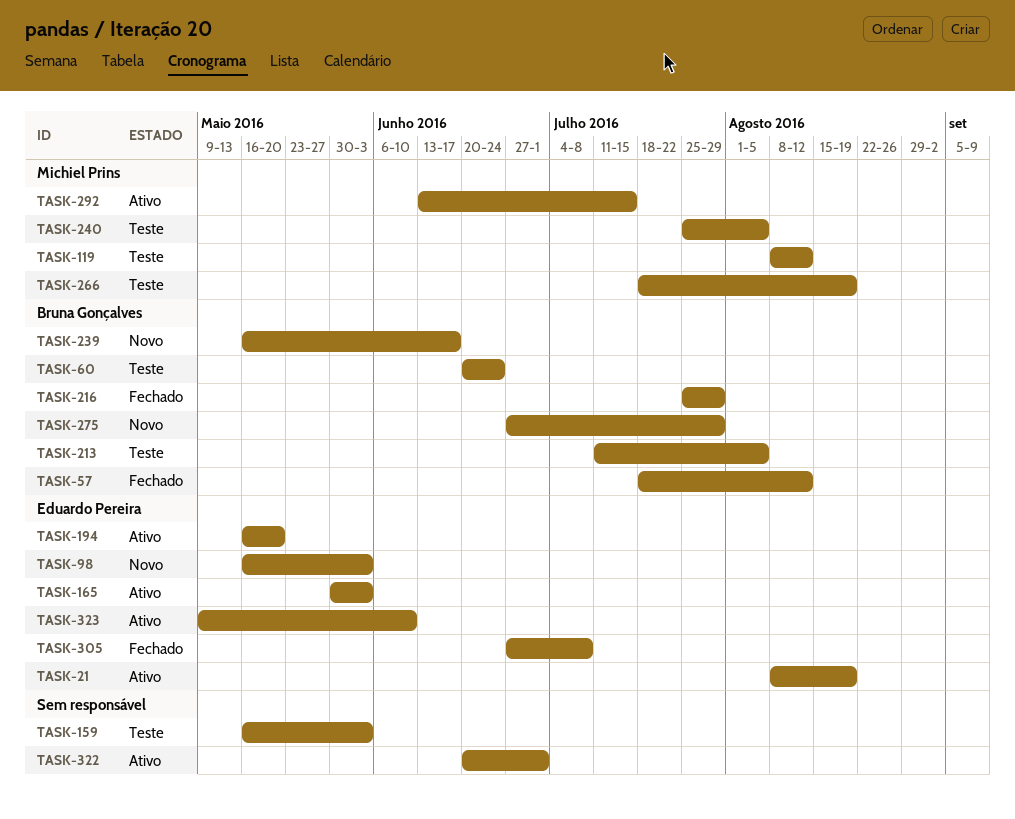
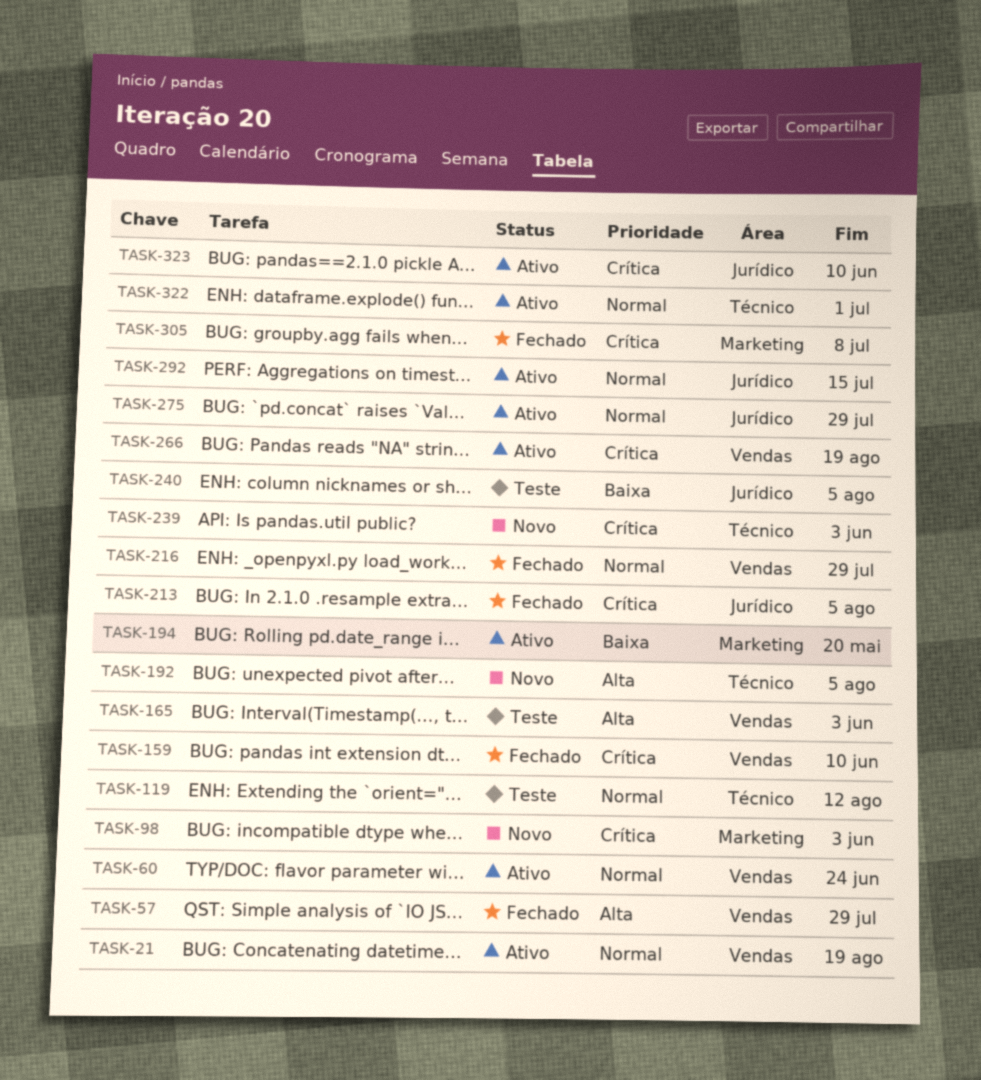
TASK-57, due: Aug 12 -> Jul 29
TASK-60, status: Teste -> Ativo
TASK-159, status: Teste -> Fechado
TASK-159, due: Jun 3 -> Jun 10
TASK-165, status: Ativo -> Teste
TASK-192: none -> present
TASK-213, status: Teste -> Fechado
TASK-239, due: Jun 17 -> Jun 3
TASK-266, status: Teste -> Ativo
TASK-275, status: Novo -> Ativo

